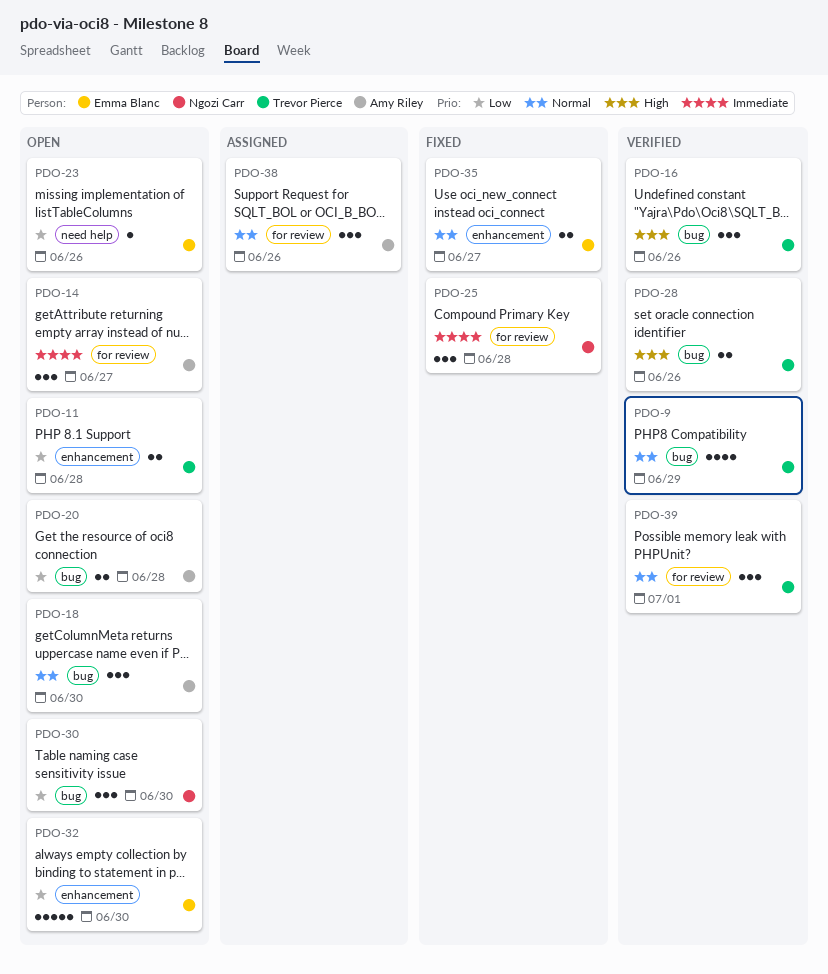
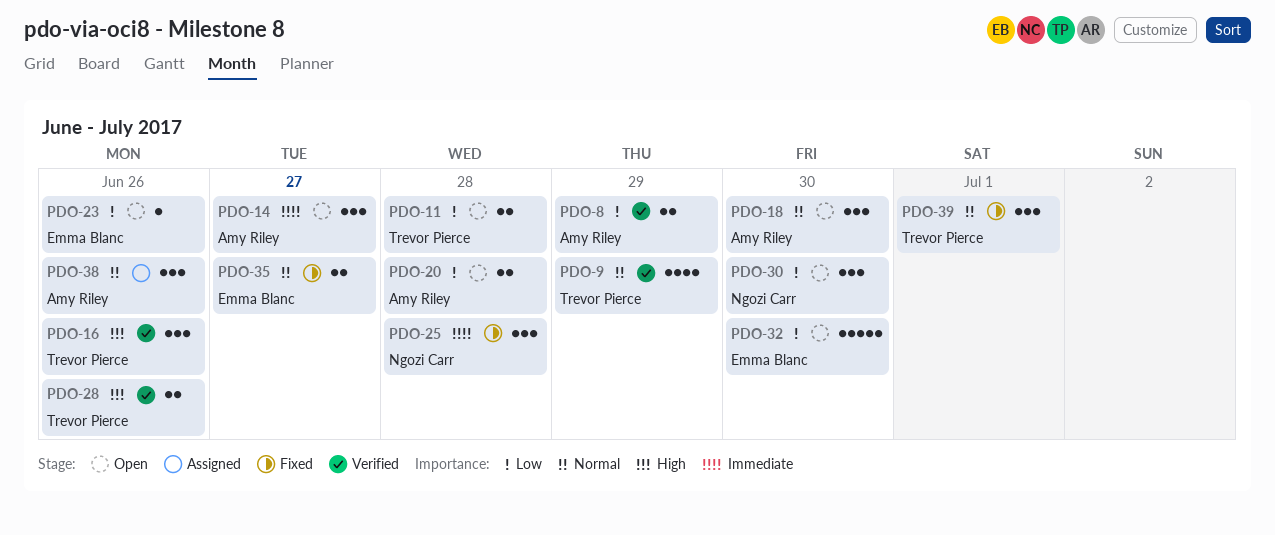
PDO-8: none -> present
PDO-39, status: Verified -> Fixed

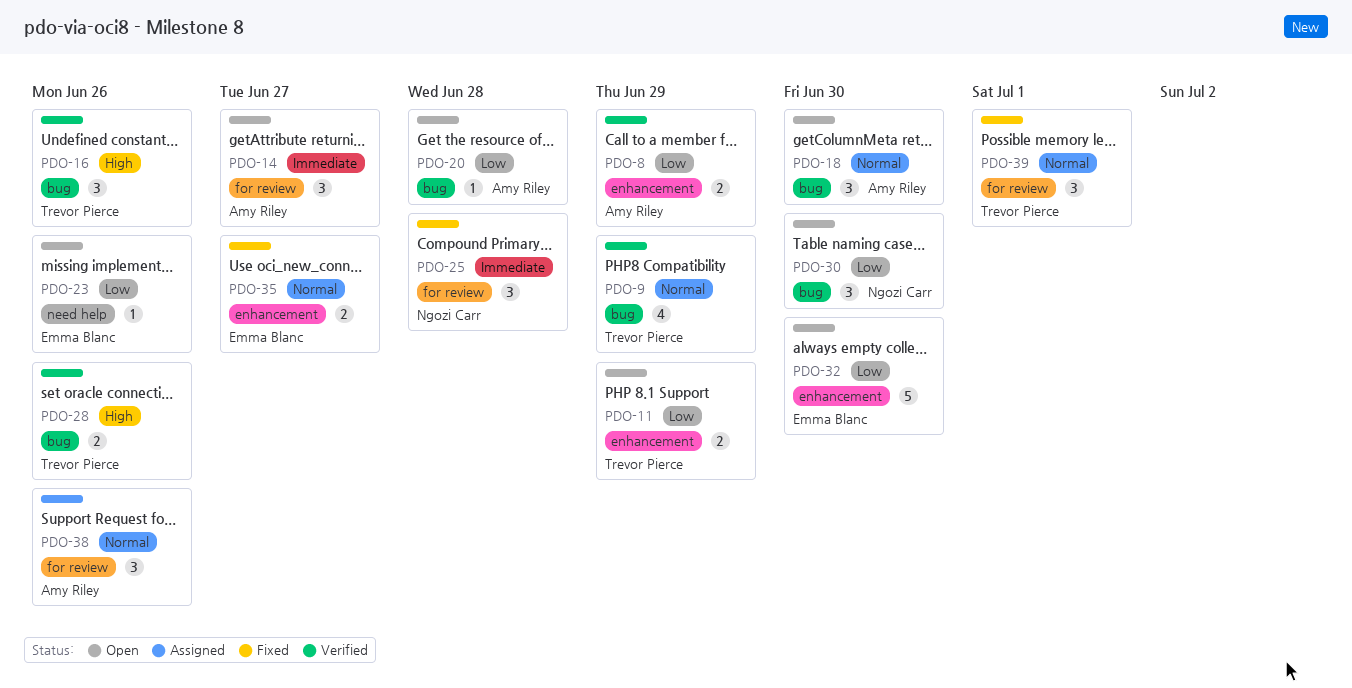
PDO-11, due: Jun 28 -> Jun 29
PDO-20, estimate: 2 -> 1

